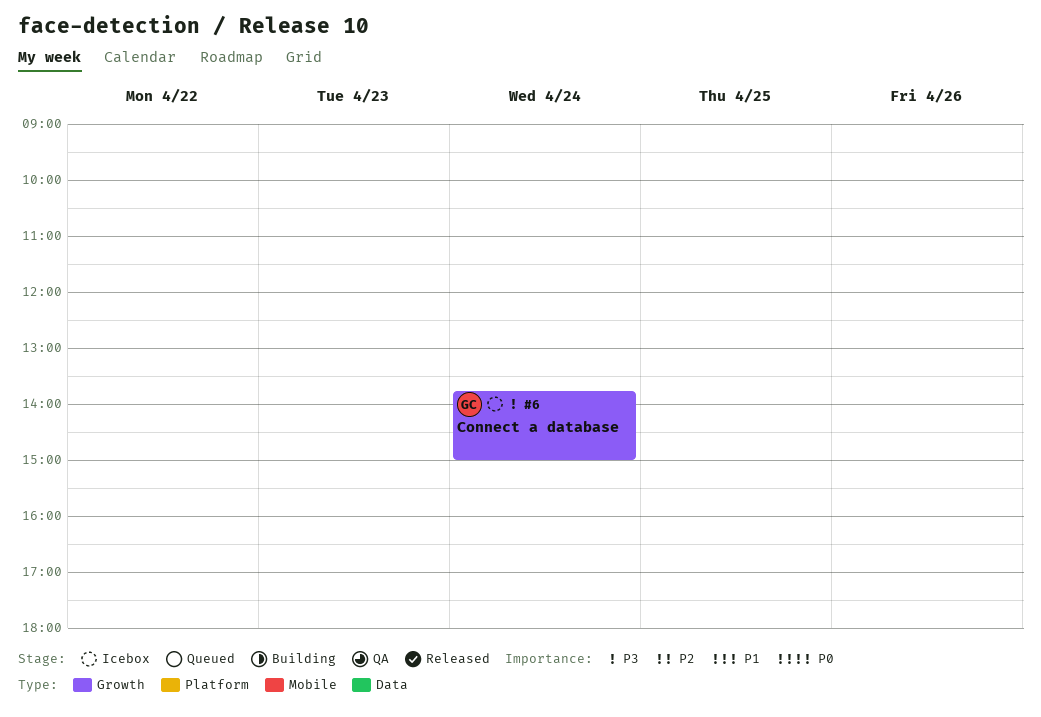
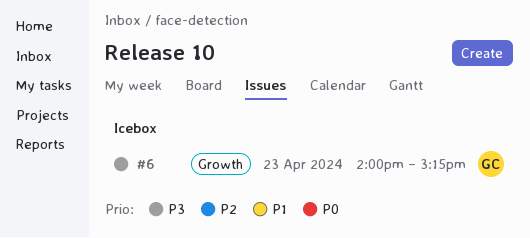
#6, day: Apr 24 -> Apr 23
#6, begins: 13:45 -> 14:00
#6, ends: 15:00 -> 15:15

